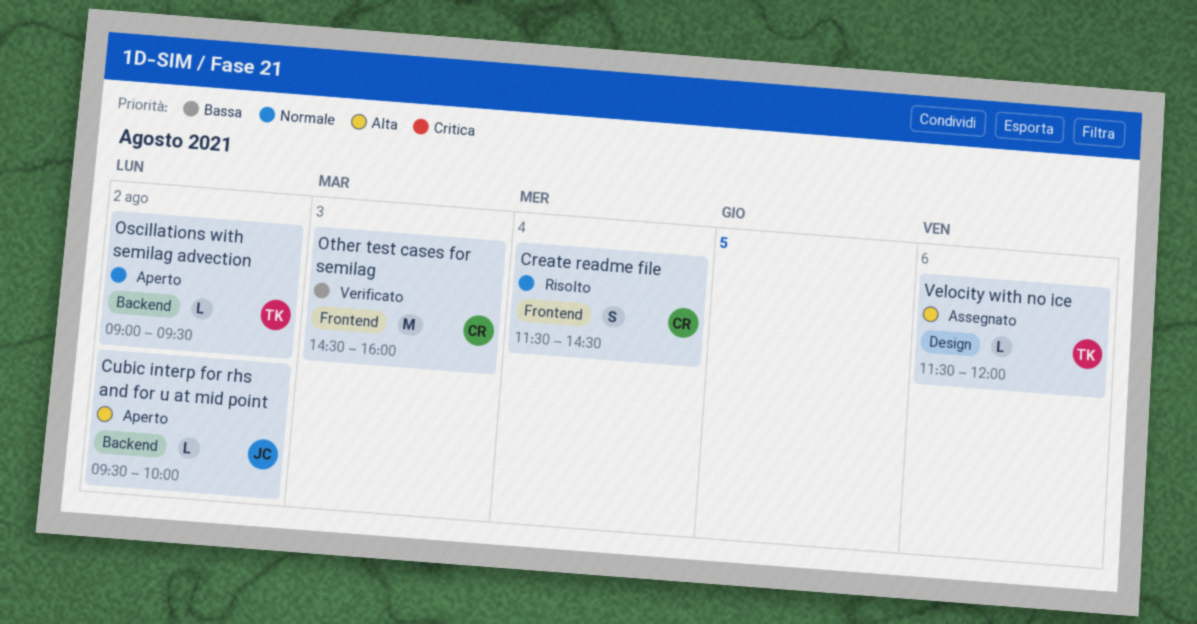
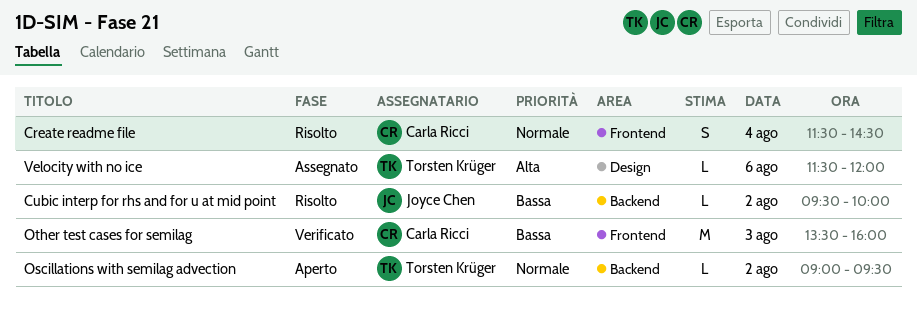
Cubic interp for rhs and for u at mid point, status: Aperto -> Risolto
Cubic interp for rhs and for u at mid point, priority: Alta -> Bassa
Other test cases for semilag, begins: 14:30 -> 13:30

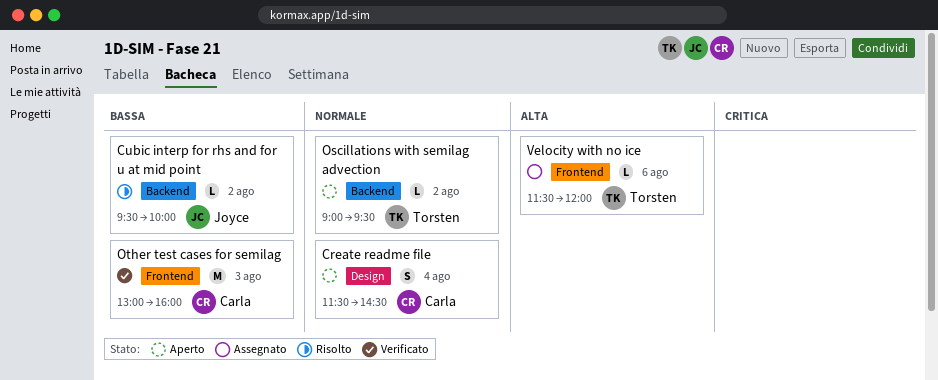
Create readme file, status: Risolto -> Aperto
Create readme file, label: Frontend -> Design
Other test cases for semilag, begins: 13:30 -> 13:00
Velocity with no ice, label: Design -> Frontend

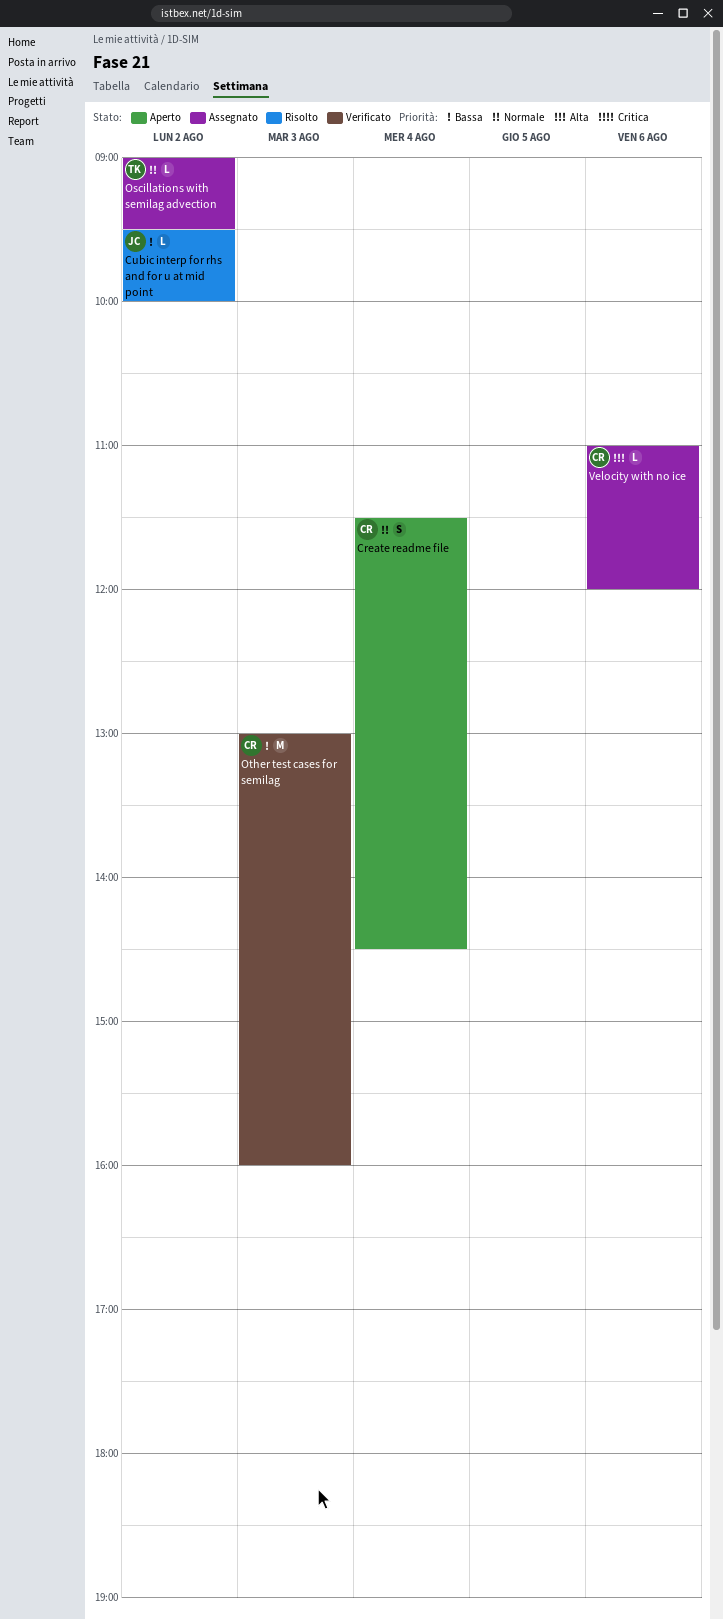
Oscillations with semilag advection, status: Aperto -> Assegnato
Velocity with no ice, owner: Torsten -> Carla
Velocity with no ice, begins: 11:30 -> 11:00

